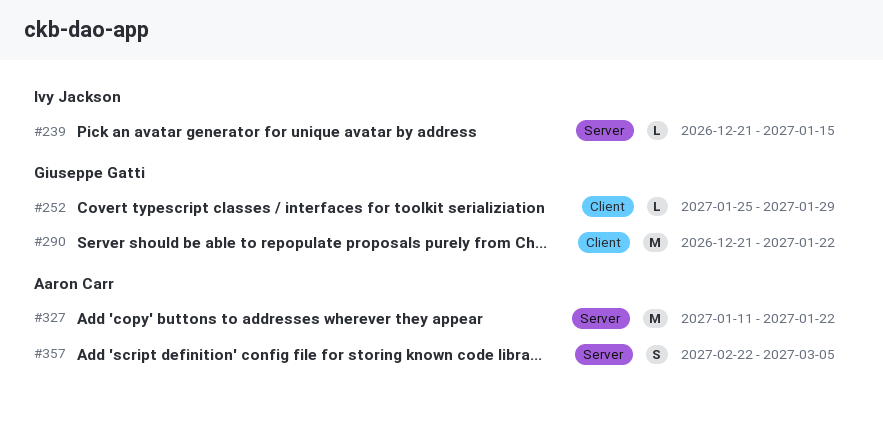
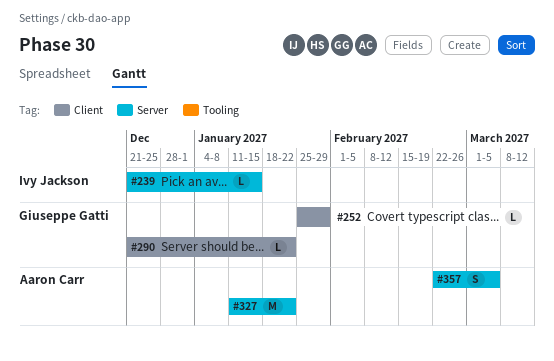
#290, estimate: M -> L

